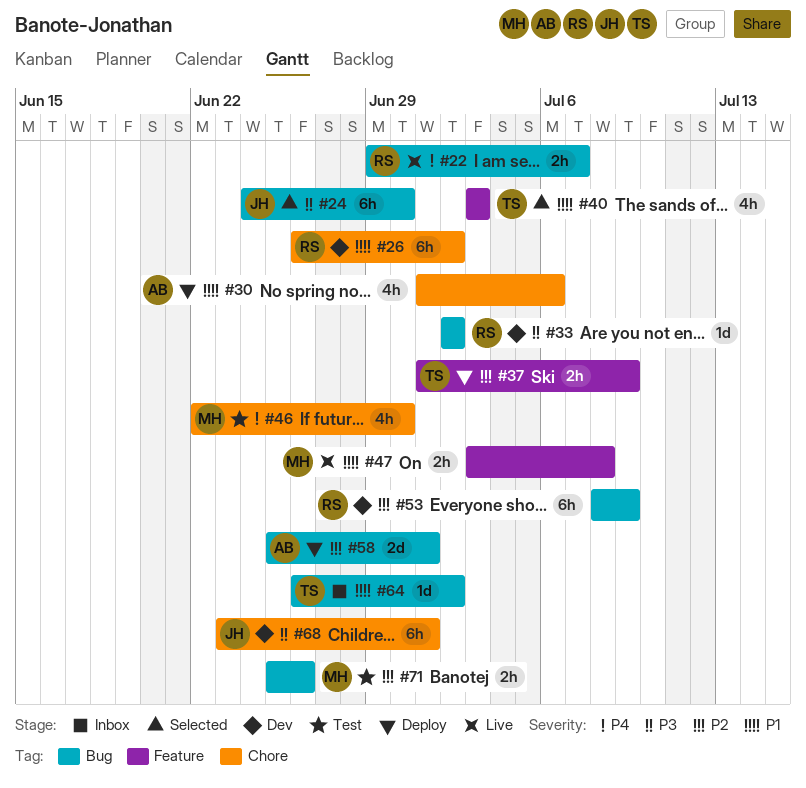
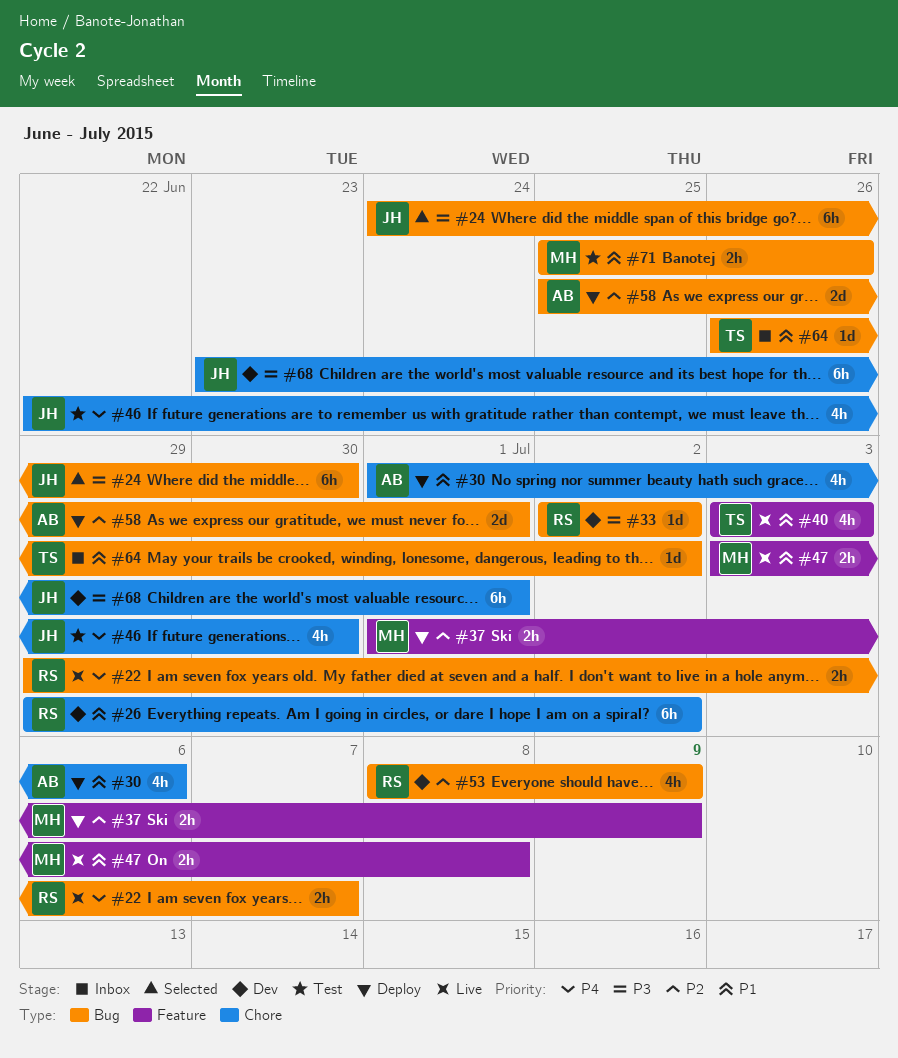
#26, start: Jun 26 -> Jun 29
#37, owner: TS -> MH
#40, status: Selected -> Live
#46, owner: MH -> JH
#53, estimate: 6h -> 4h
#71, priority: P2 -> P1

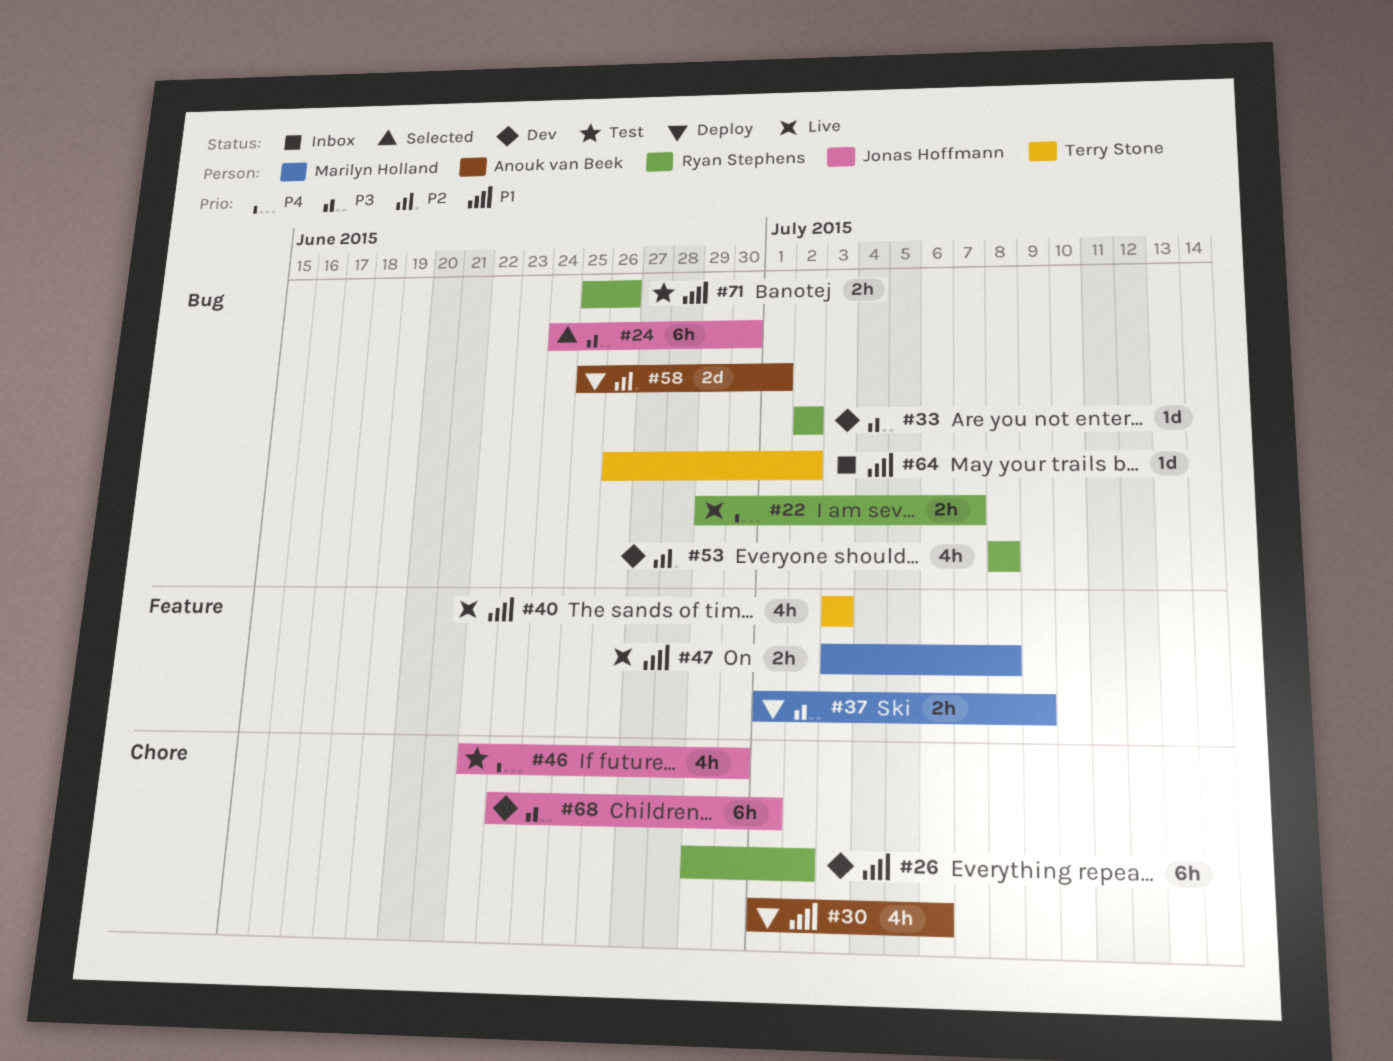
#37, priority: P2 -> P3
#53, due: Jul 9 -> Jul 8
#71, owner: Marilyn Holland -> Ryan Stephens

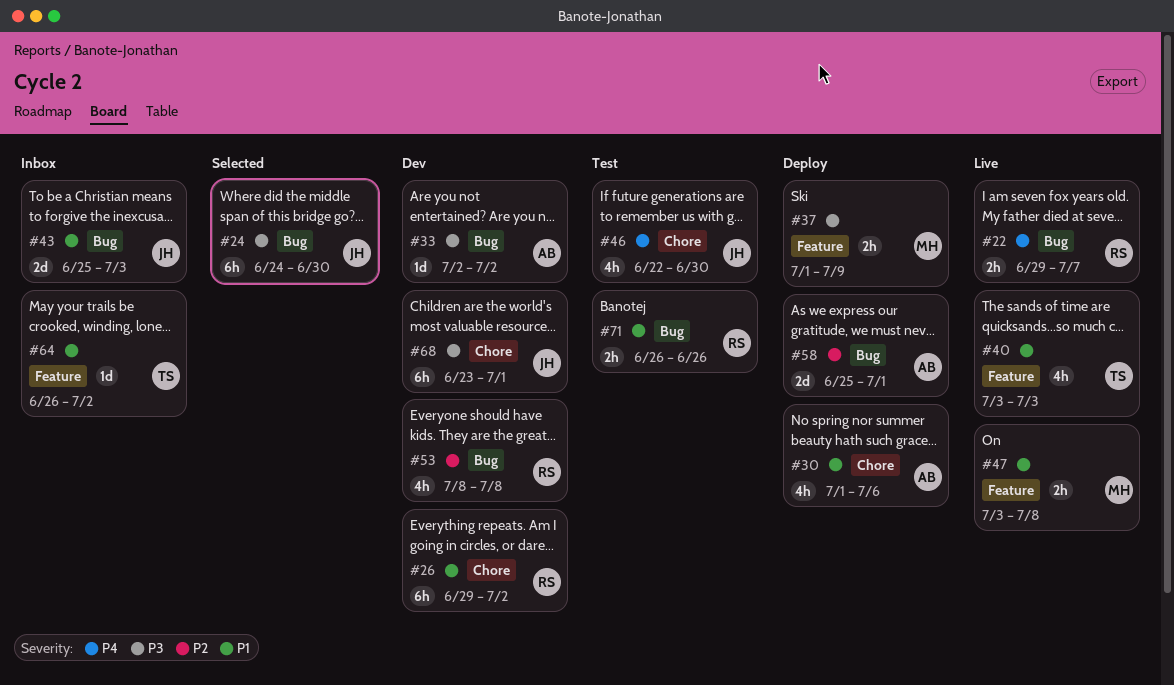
#33, owner: Ryan Stephens -> Anouk van Beek
#43: none -> present
#64, label: Bug -> Feature
#71, start: Jun 25 -> Jun 26

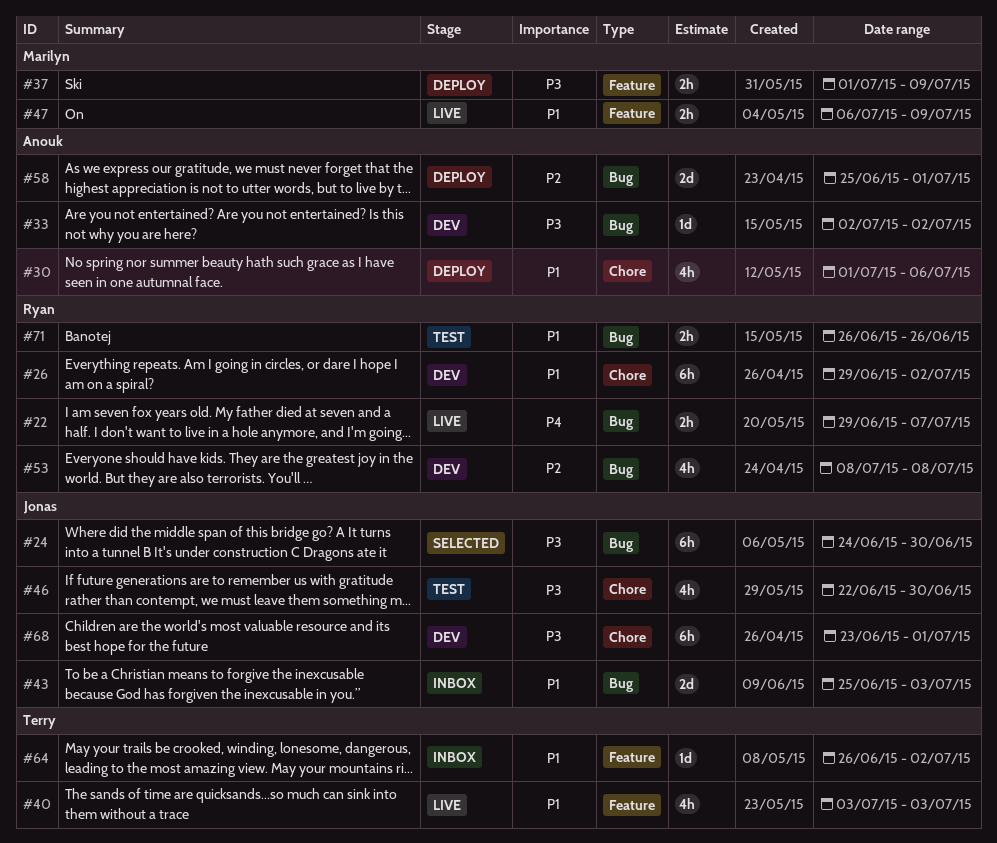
#46, priority: P4 -> P3
#47, start: Jul 3 -> Jul 6
#47, due: Jul 8 -> Jul 9

